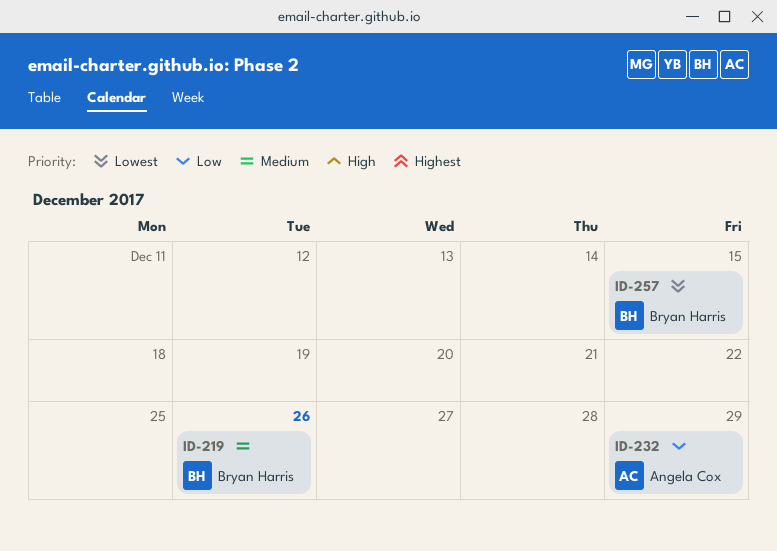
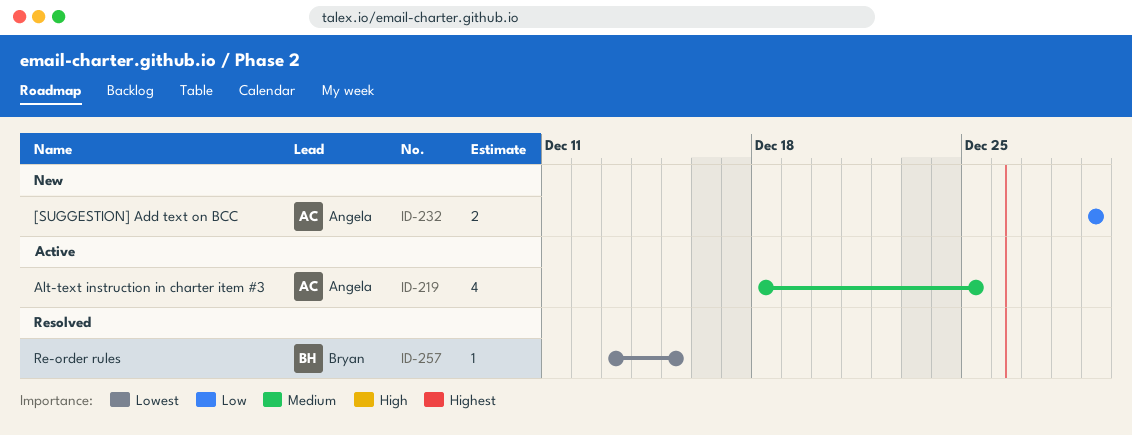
ID-219, owner: Bryan Harris -> Angela Cox
ID-219, due: Dec 26 -> Dec 25

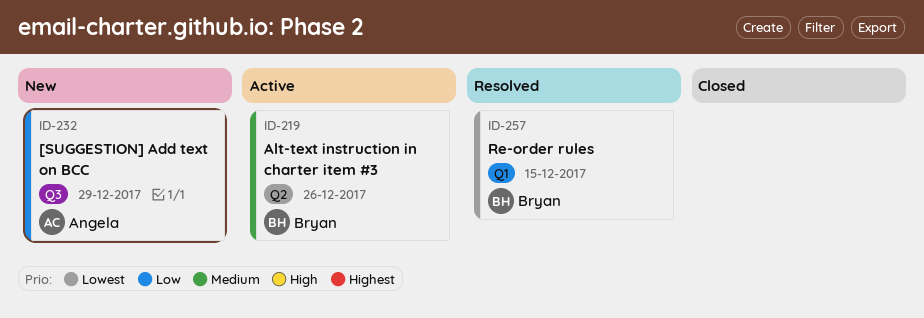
ID-219, owner: Angela -> Bryan
ID-219, due: Dec 25 -> Dec 26

